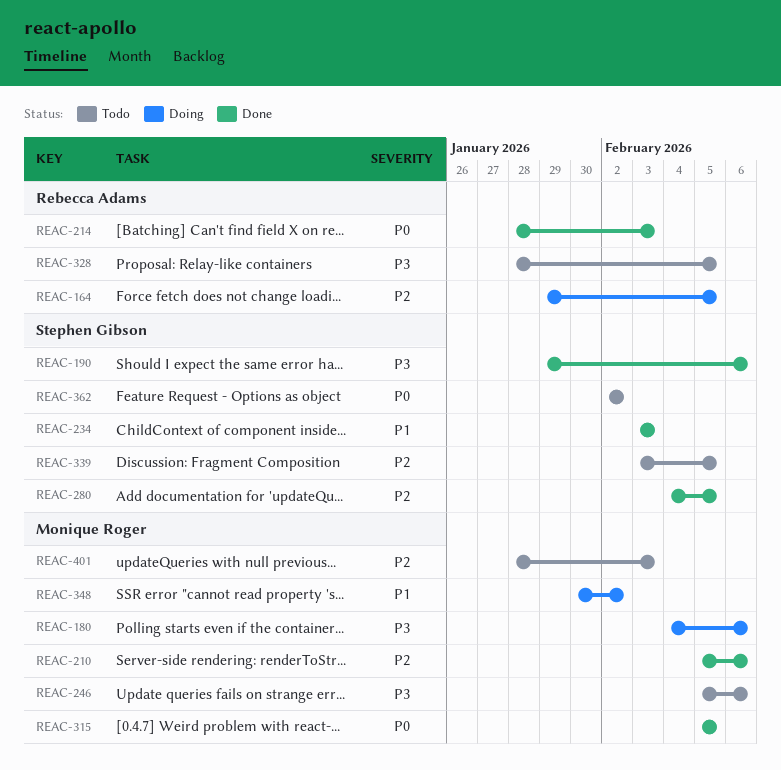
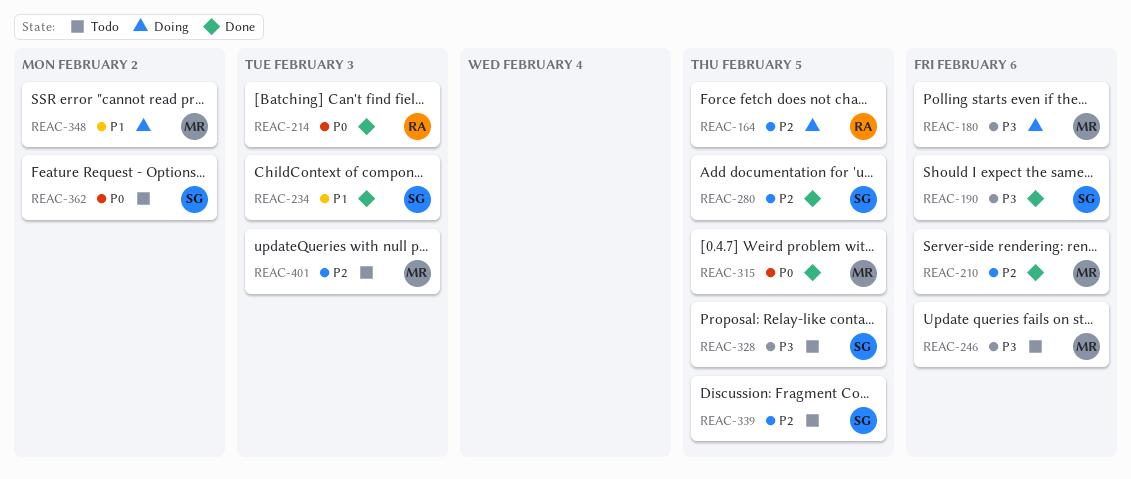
REAC-328, owner: Rebecca Adams -> Stephen Gibson

